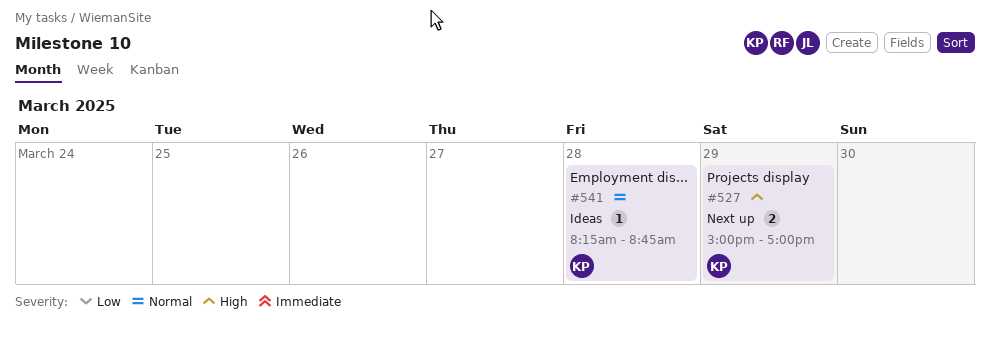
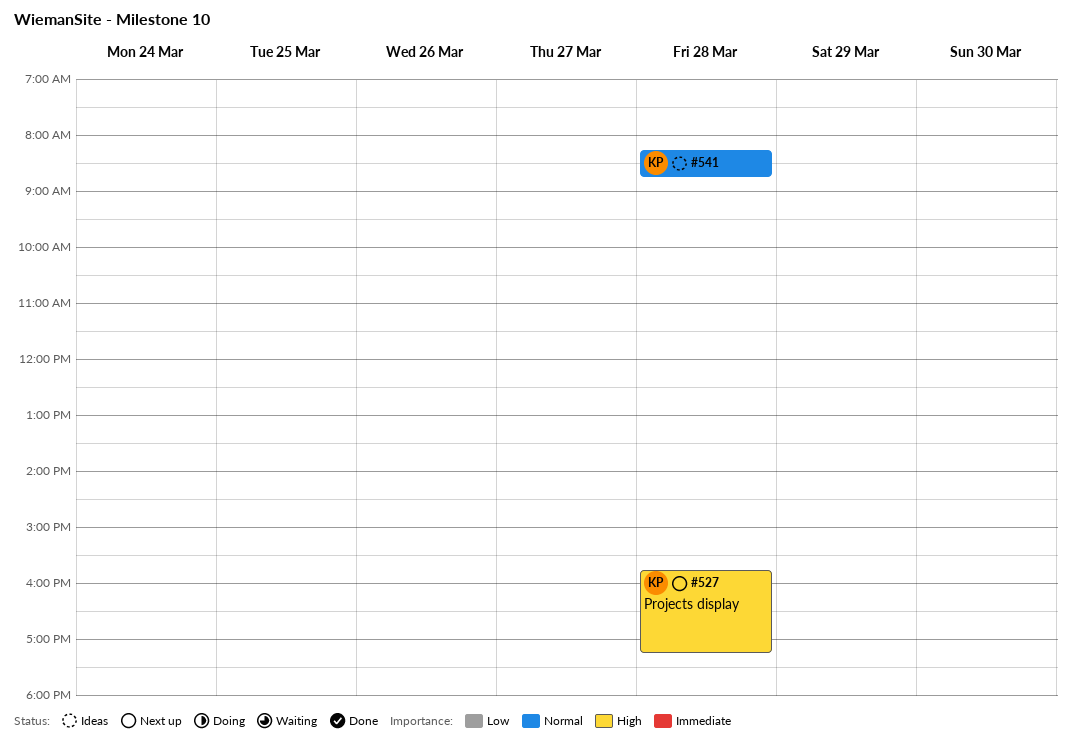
#527, day: Mar 29 -> Mar 28
#527, begins: 15:00 -> 15:45
#527, ends: 17:00 -> 17:15

